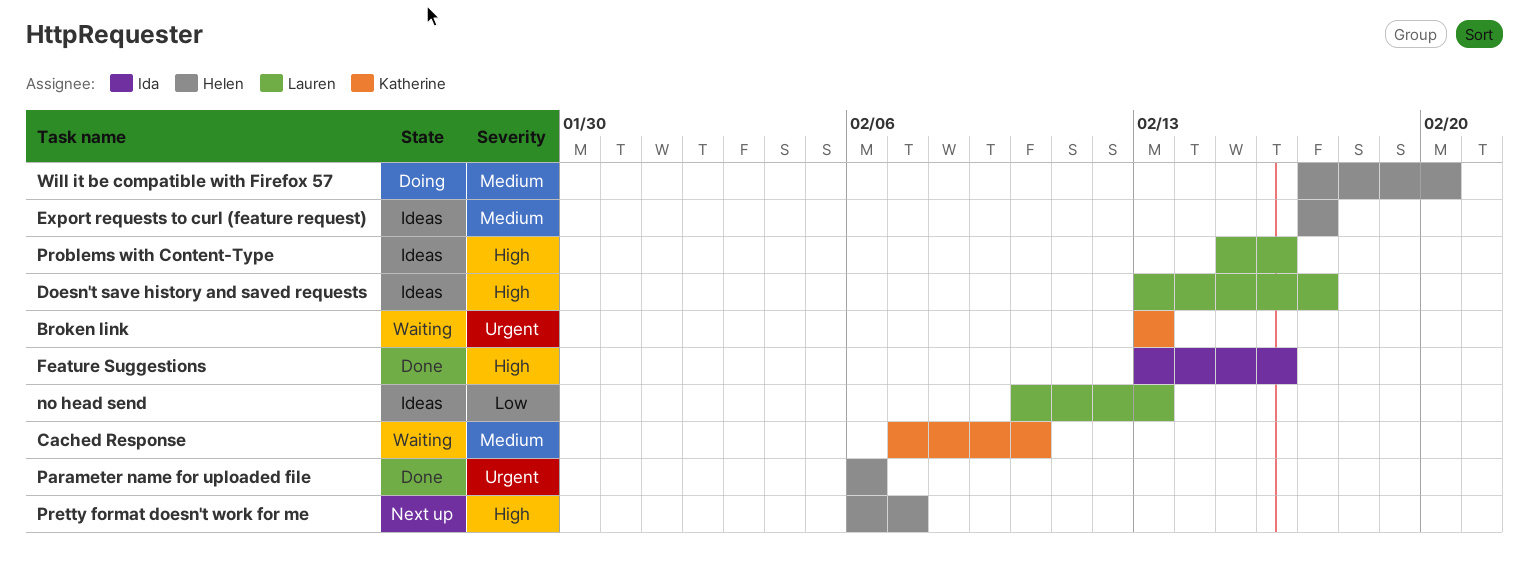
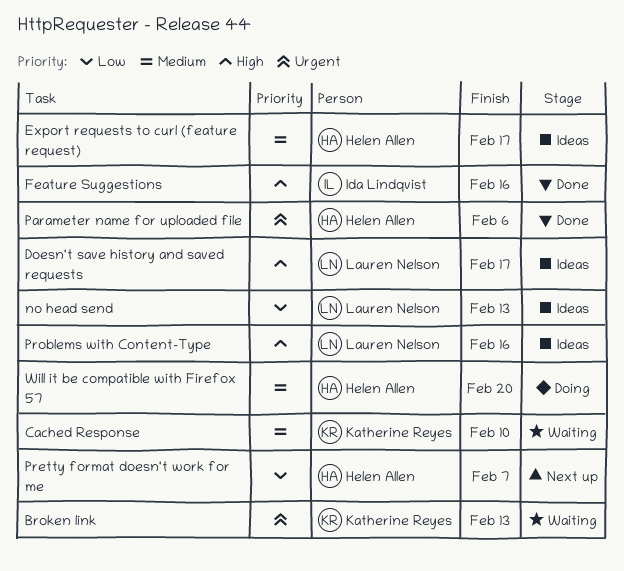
Pretty format doesn't work for me, priority: High -> Low

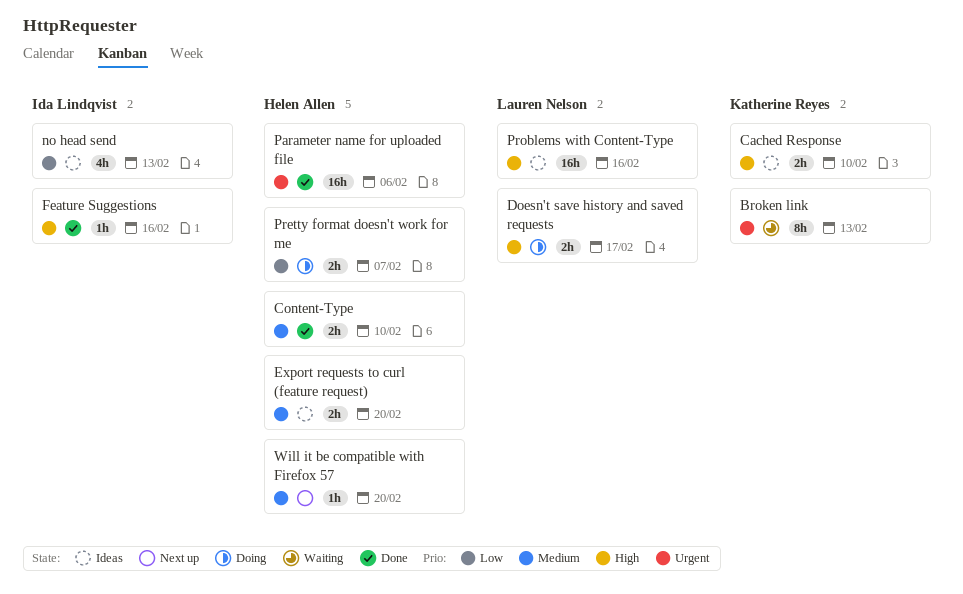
Cached Response, status: Waiting -> Ideas
Cached Response, priority: Medium -> High
Content-Type: none -> present
Doesn't save history and saved requests, status: Ideas -> Doing
Export requests to curl (feature request), due: Feb 17 -> Feb 20
no head send, owner: Lauren Nelson -> Ida Lindqvist
Pretty format doesn't work for me, status: Next up -> Doing
Will it be compatible with Firefox 57, status: Doing -> Next up

